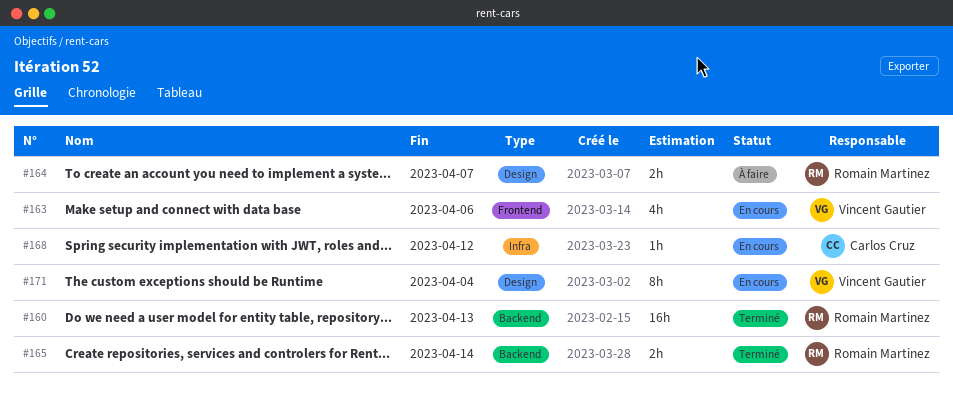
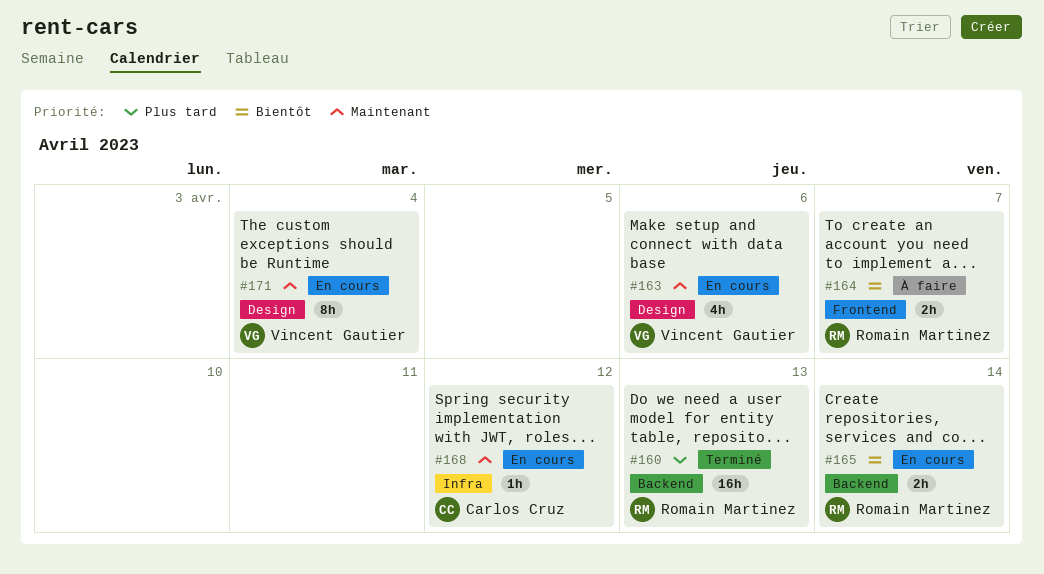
#163, label: Frontend -> Design
#164, label: Design -> Frontend
#165, status: Terminé -> En cours

